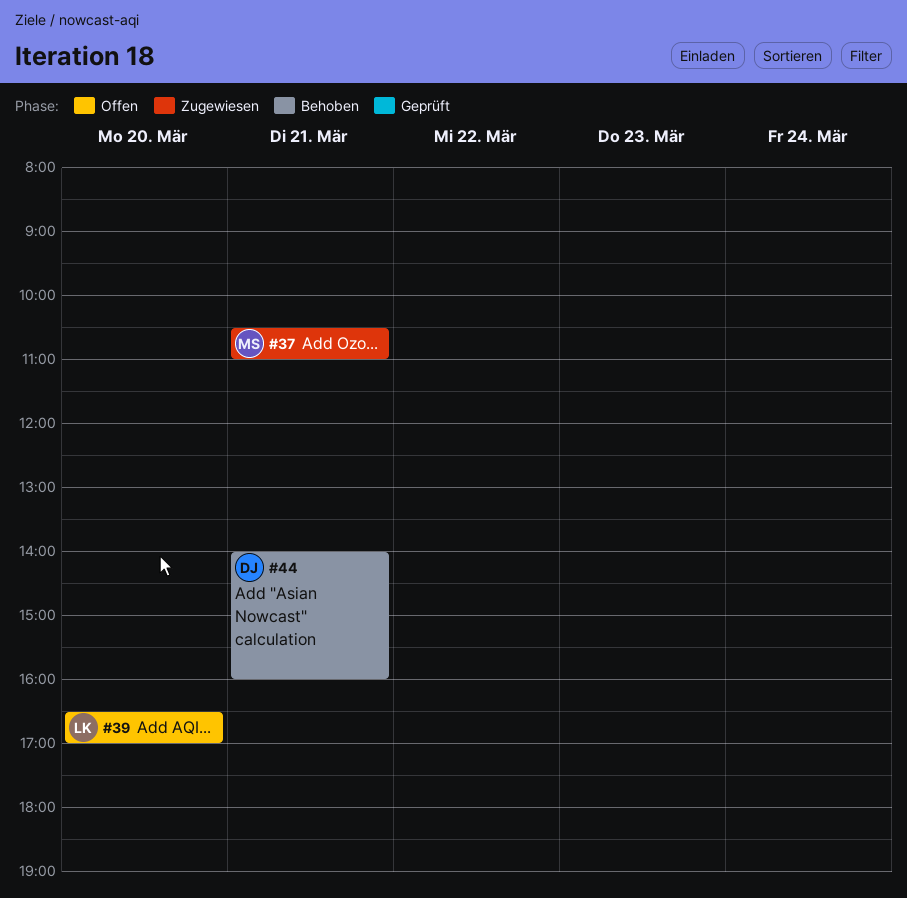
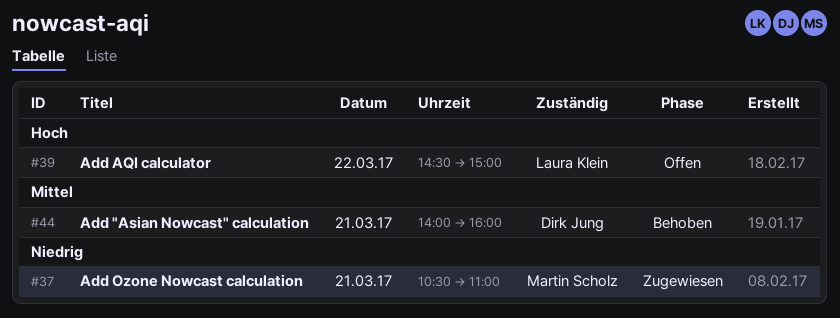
#39, day: Mar 20 -> Mar 22
#39, begins: 16:30 -> 14:30
#39, ends: 17:00 -> 15:00

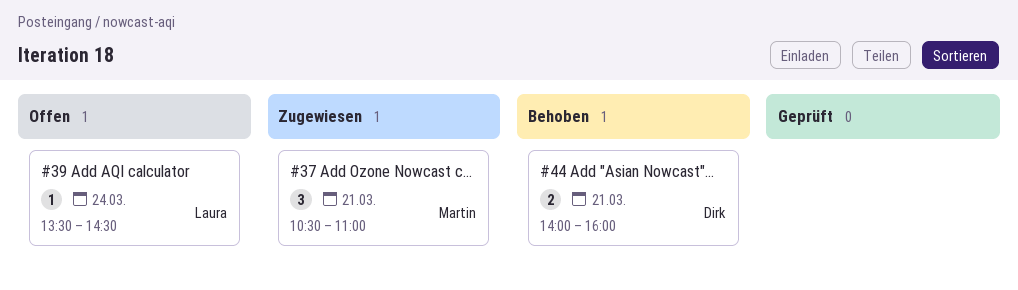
#39, day: Mar 22 -> Mar 24
#39, begins: 14:30 -> 13:30
#39, ends: 15:00 -> 14:30

